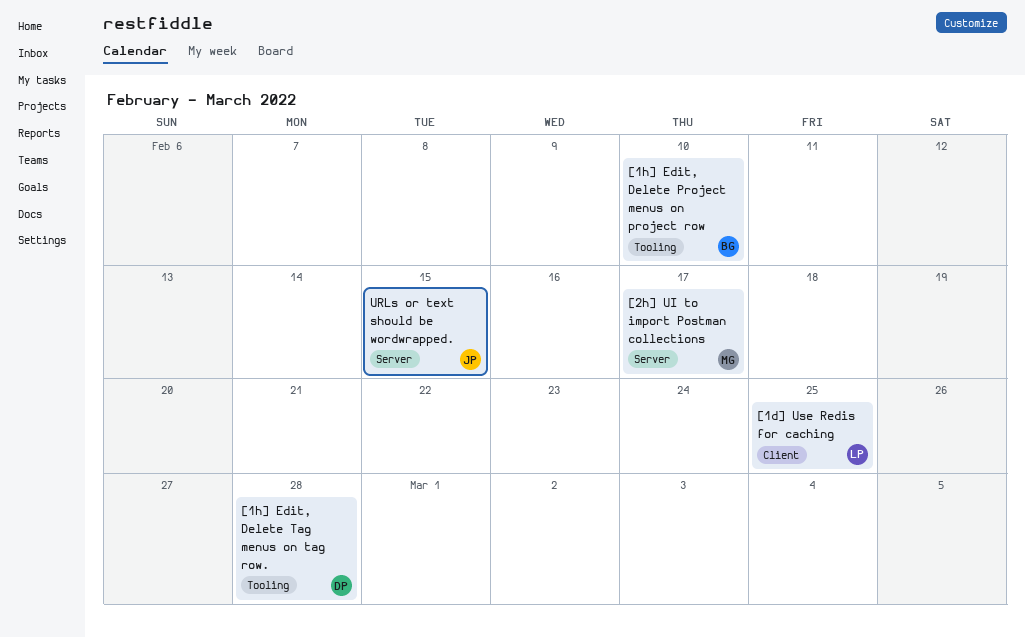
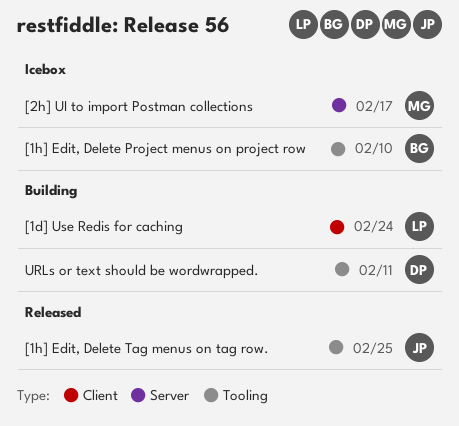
[1d] Use Redis for caching, due: Feb 25 -> Feb 24
[1h] Edit, Delete Tag menus on tag row., owner: DP -> JP
[1h] Edit, Delete Tag menus on tag row., due: Feb 28 -> Feb 25
URLs or text should be wordwrapped., owner: JP -> DP
URLs or text should be wordwrapped., label: Server -> Tooling
URLs or text should be wordwrapped., due: Feb 15 -> Feb 11

